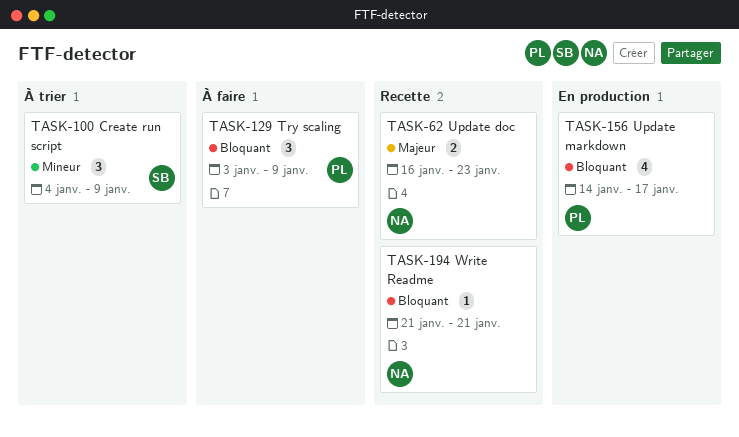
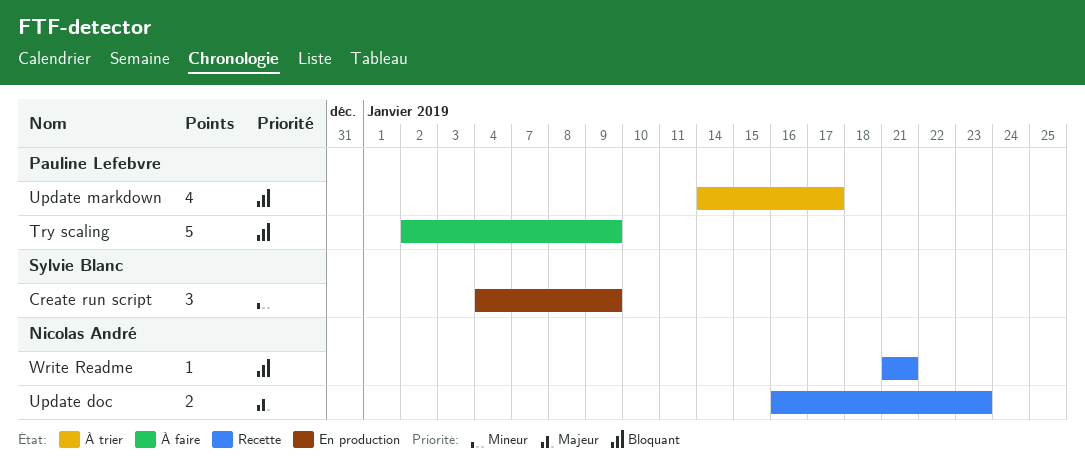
Create run script, status: À trier -> En production
Try scaling, estimate: 3 -> 5
Try scaling, start: Jan 3 -> Jan 2
Update markdown, status: En production -> À trier

